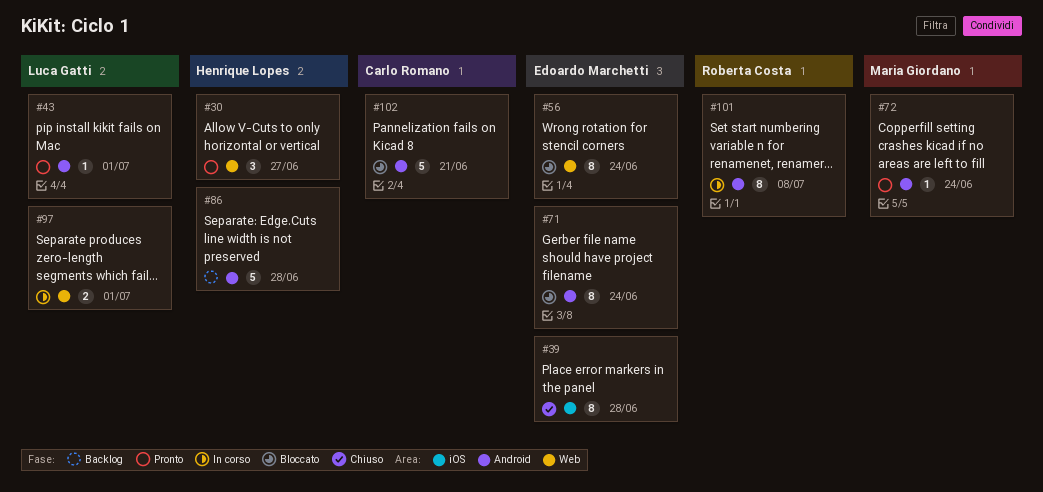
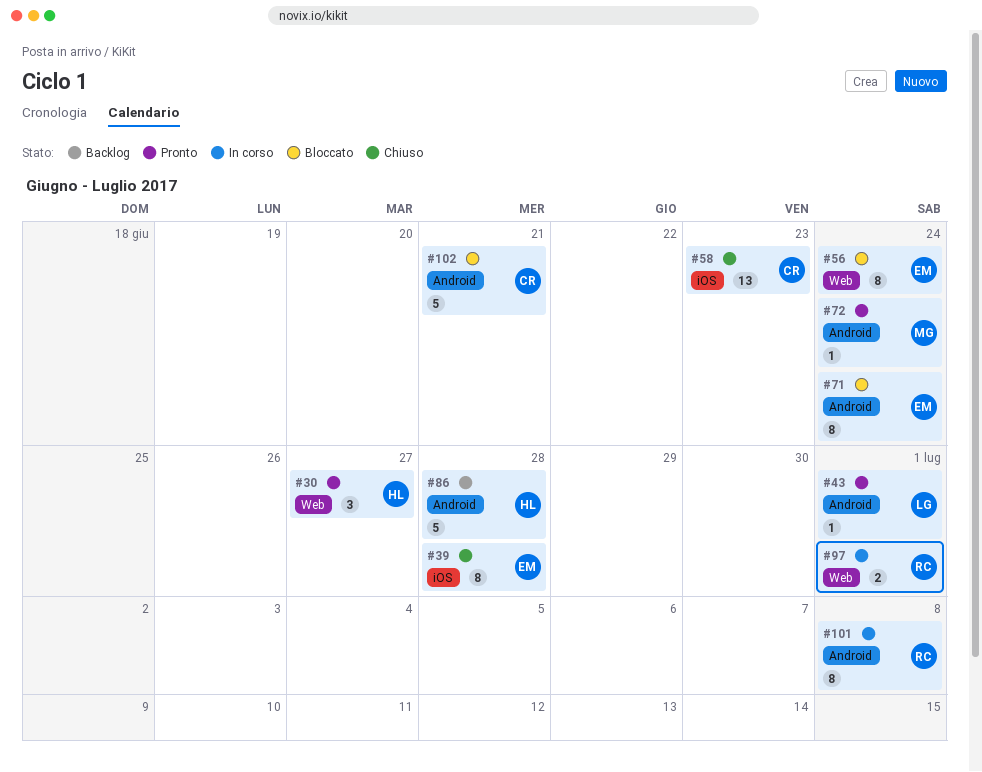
#58: none -> present
#97, owner: Luca Gatti -> Roberta Costa

